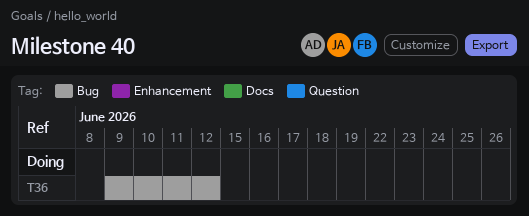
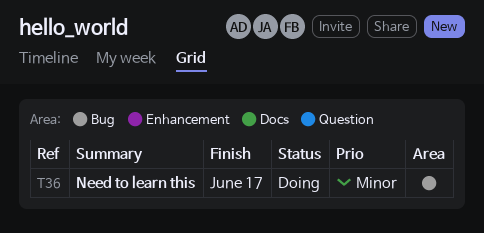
T36, due: Jun 12 -> Jun 17

